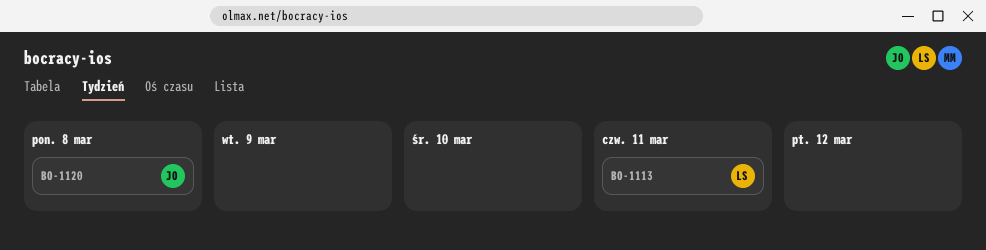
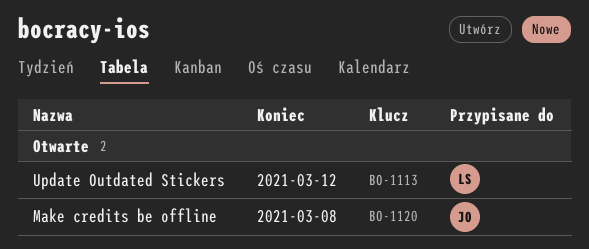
BO-1113, due: Mar 11 -> Mar 12

